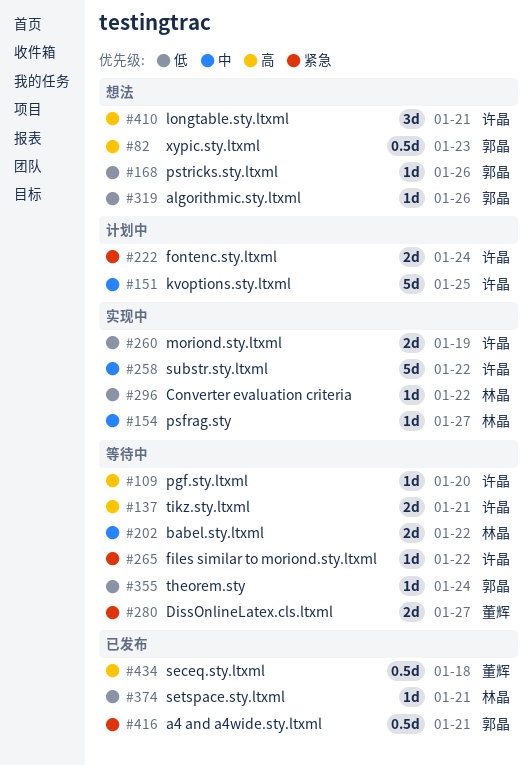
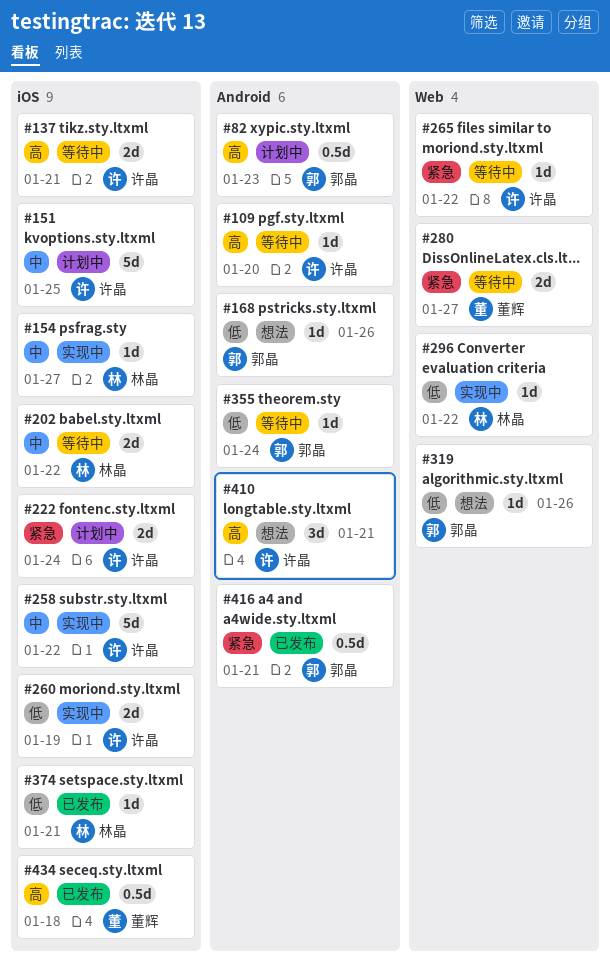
#82, status: 想法 -> 计划中

